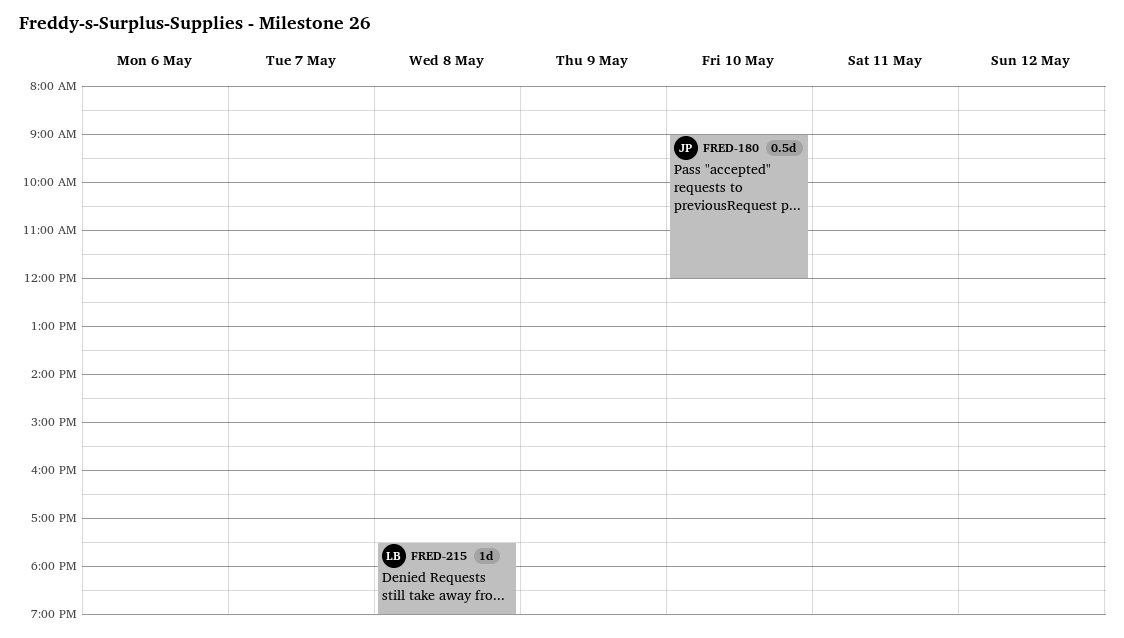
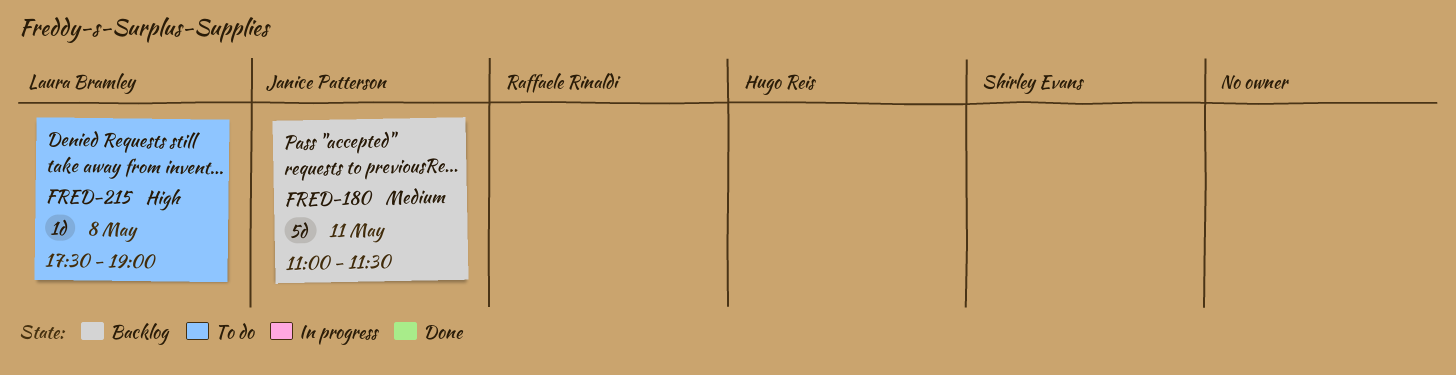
FRED-180, estimate: 0.5d -> 5d
FRED-180, day: May 10 -> May 11
FRED-180, begins: 09:00 -> 11:00
FRED-180, ends: 12:00 -> 11:30

